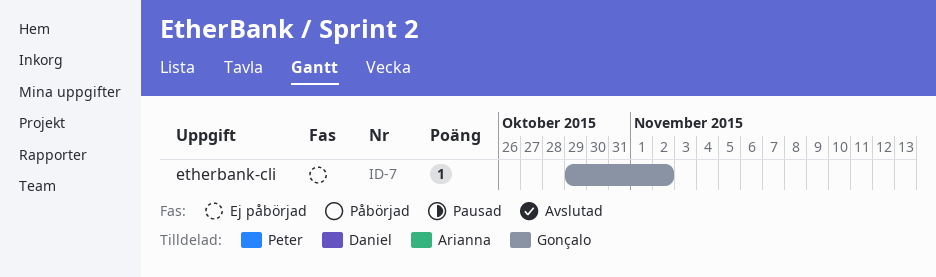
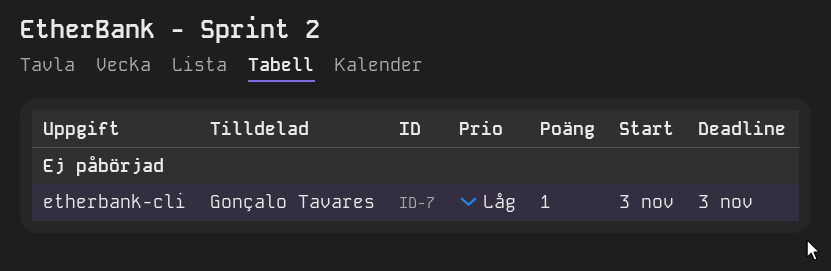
ID-7, start: Oct 29 -> Nov 3
ID-7, due: Nov 2 -> Nov 3

